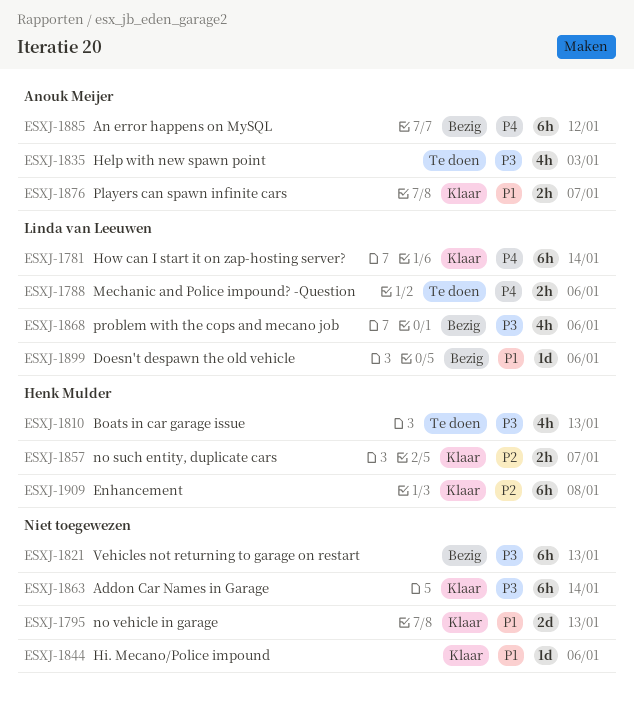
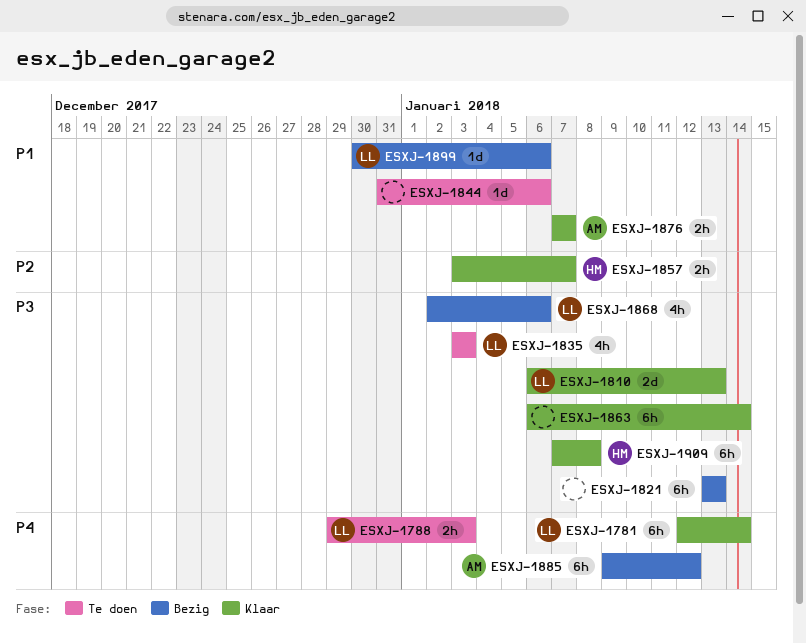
ESXJ-1788, due: Jan 6 -> Jan 3
ESXJ-1795: present -> none
ESXJ-1810, status: Te doen -> Klaar
ESXJ-1810, owner: Henk Mulder -> Linda van Leeuwen
ESXJ-1810, estimate: 4h -> 2d
ESXJ-1835, owner: Anouk Meijer -> Linda van Leeuwen
ESXJ-1844, status: Klaar -> Te doen
ESXJ-1909, priority: P2 -> P3

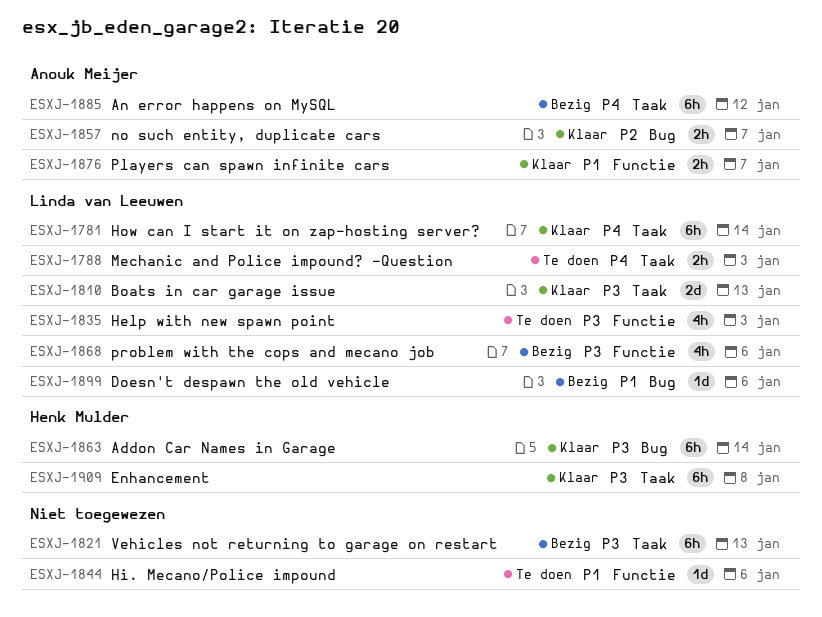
ESXJ-1857, owner: Henk Mulder -> Anouk Meijer
ESXJ-1863, owner: none -> Henk Mulder

